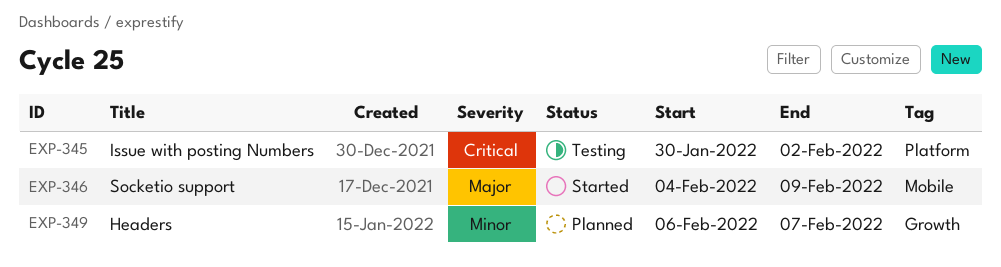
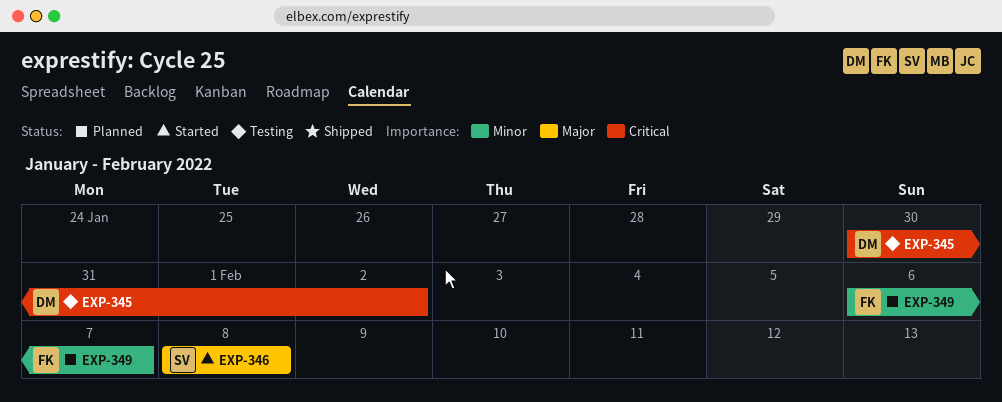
EXP-346, start: Feb 4 -> Feb 8
EXP-346, due: Feb 9 -> Feb 8

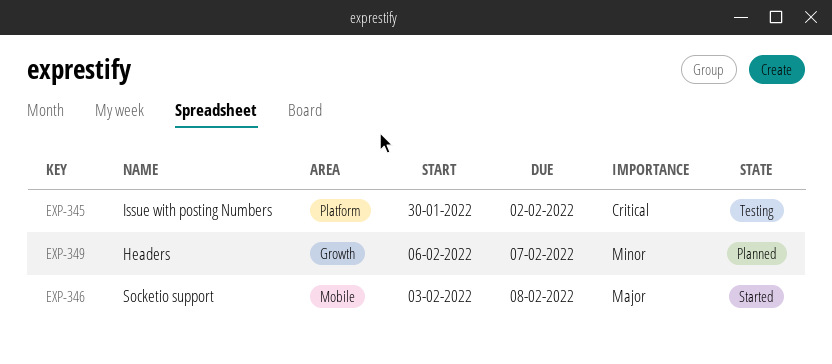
EXP-346, start: Feb 8 -> Feb 3

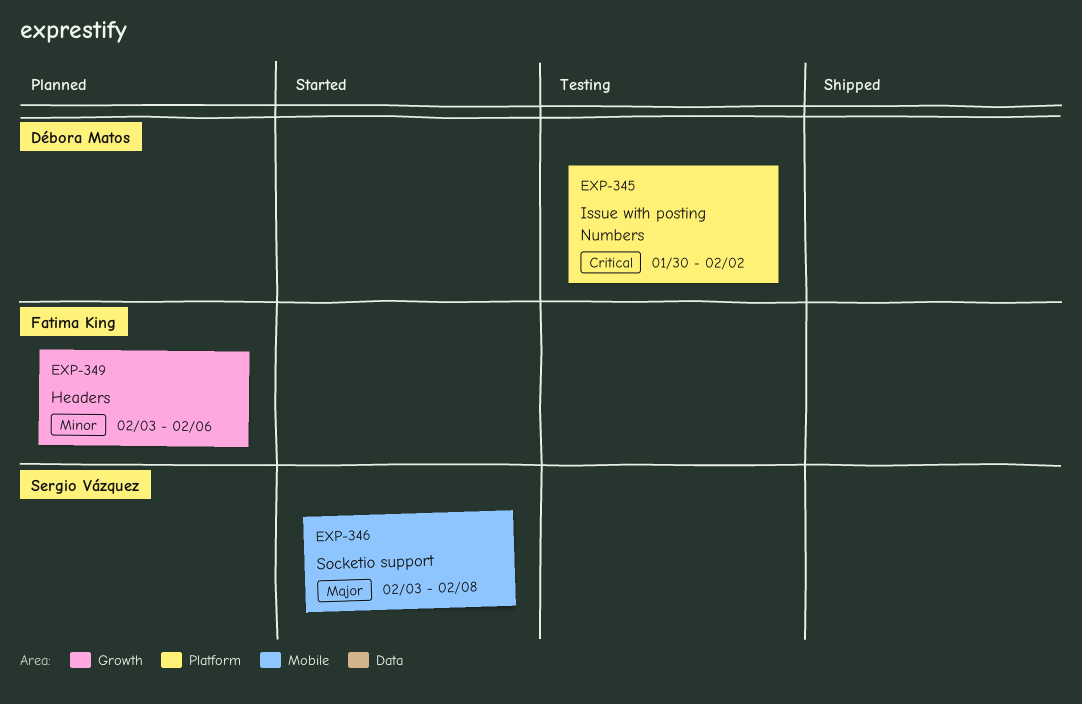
EXP-349, start: Feb 6 -> Feb 3
EXP-349, due: Feb 7 -> Feb 6

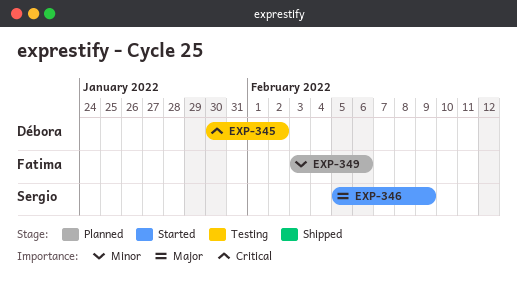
EXP-346, start: Feb 3 -> Feb 5
EXP-346, due: Feb 8 -> Feb 9

